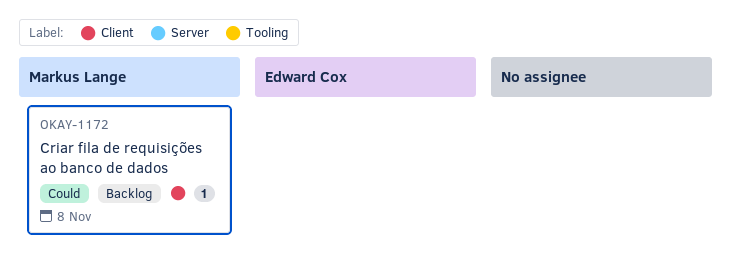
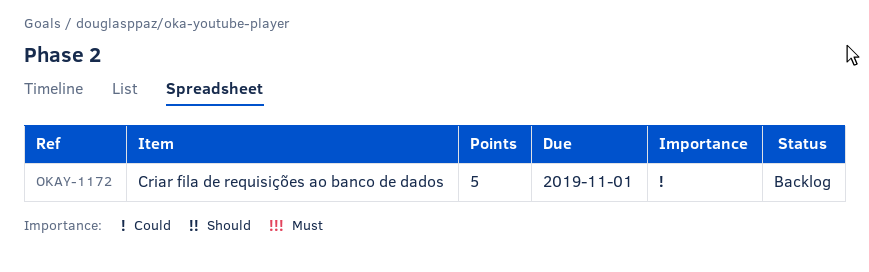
OKAY-1172, estimate: 1 -> 5
OKAY-1172, due: Nov 8 -> Nov 1

